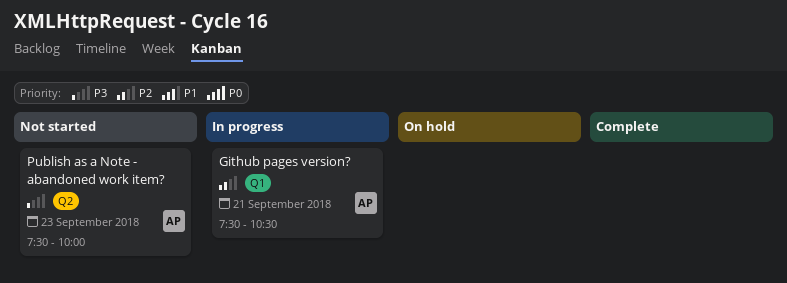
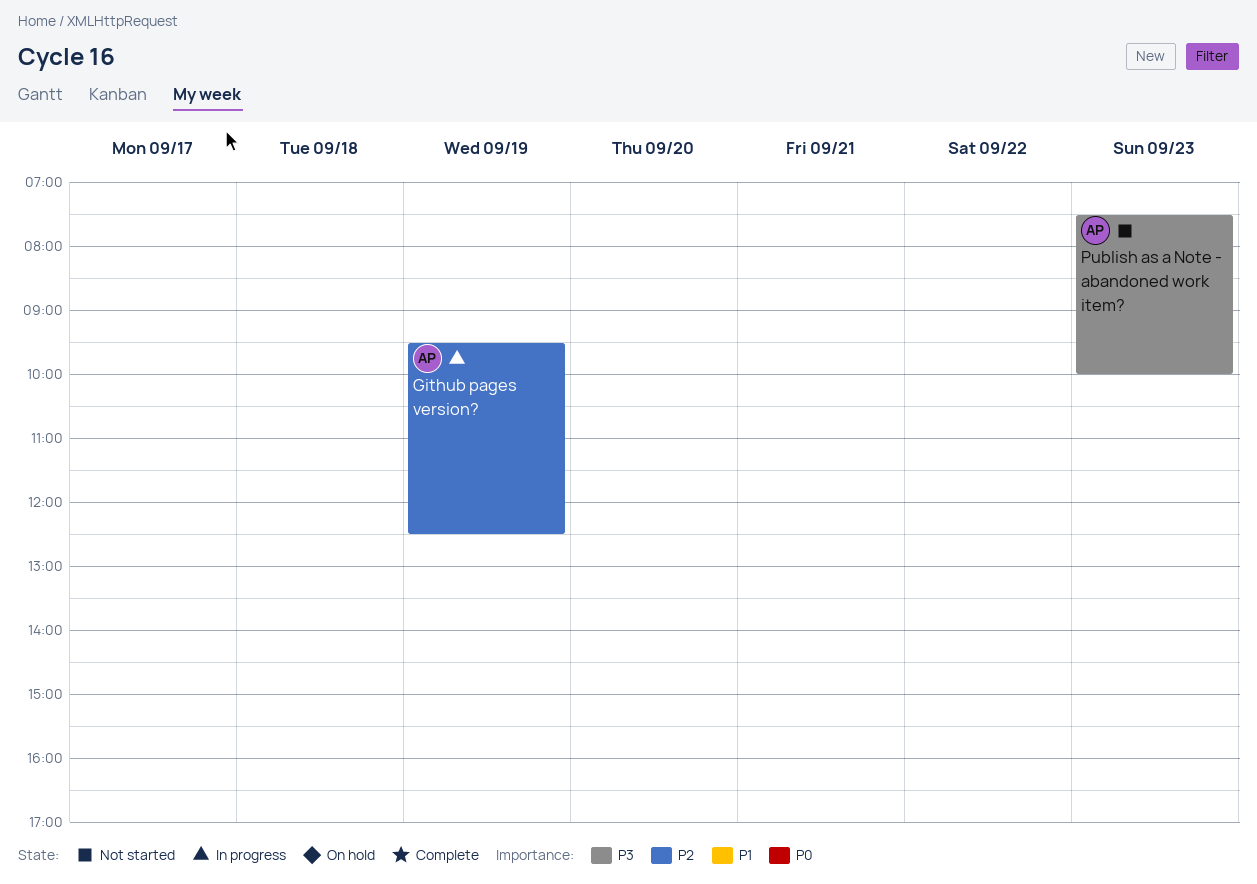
Github pages version?, day: Sep 21 -> Sep 19
Github pages version?, begins: 07:30 -> 09:30
Github pages version?, ends: 10:30 -> 12:30

